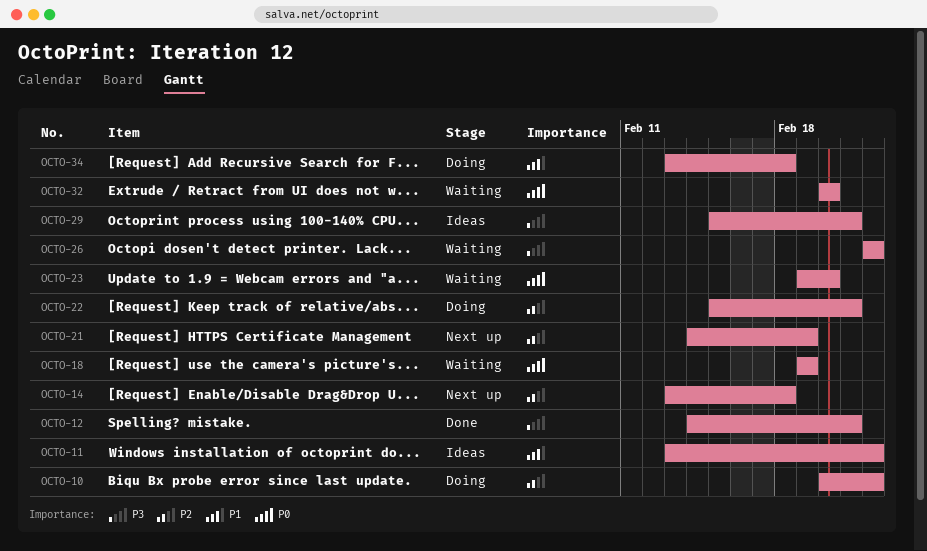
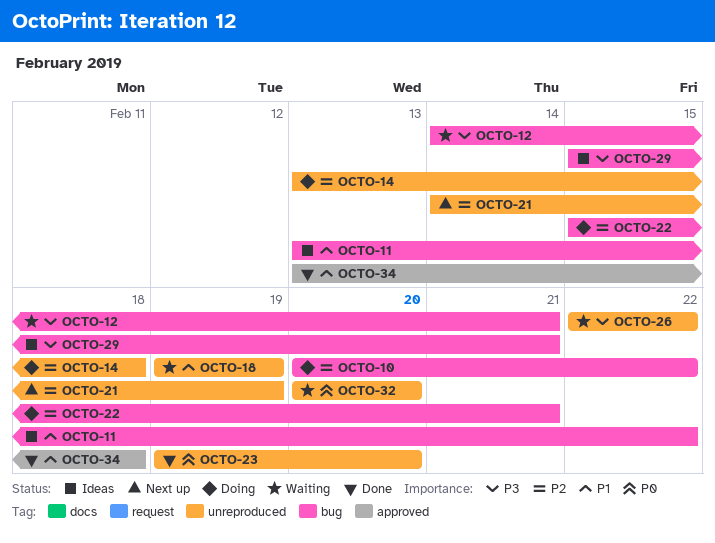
OCTO-12, status: Done -> Waiting
OCTO-14, status: Next up -> Doing
OCTO-18, priority: P0 -> P1
OCTO-23, status: Waiting -> Done
OCTO-34, status: Doing -> Done

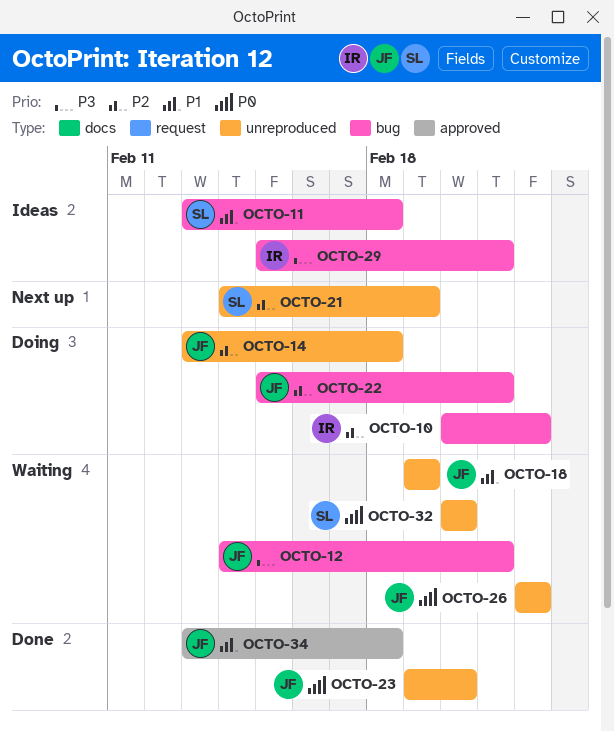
OCTO-11, due: Feb 22 -> Feb 18
OCTO-26, priority: P3 -> P0

